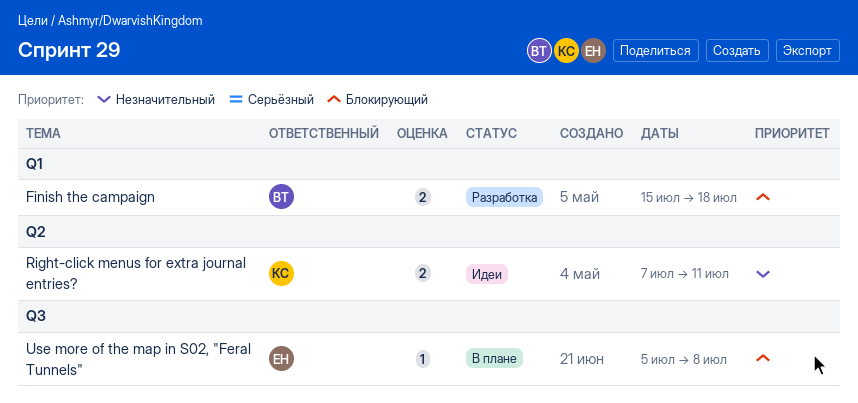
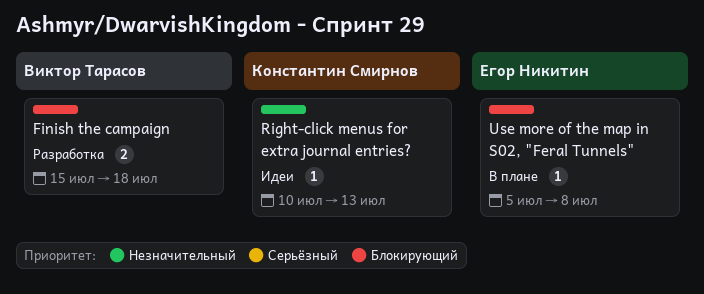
Right-click menus for extra journal entries?, estimate: 2 -> 1
Right-click menus for extra journal entries?, start: Jul 7 -> Jul 10
Right-click menus for extra journal entries?, due: Jul 11 -> Jul 13

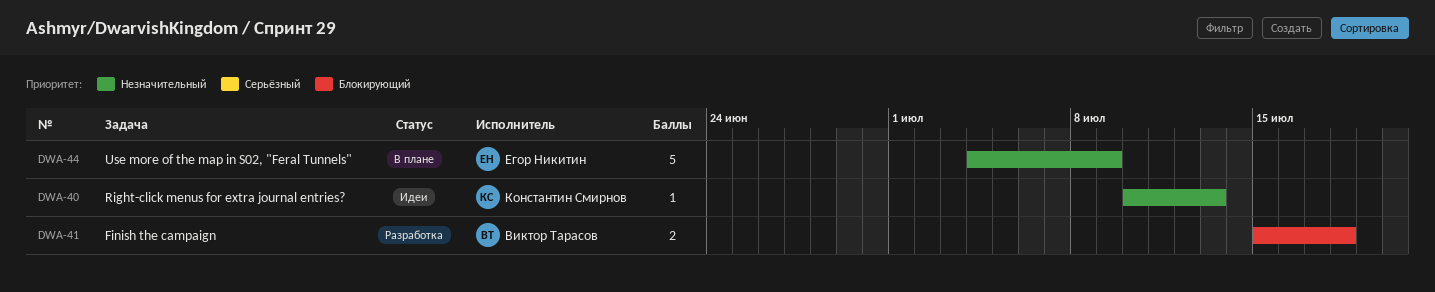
Use more of the map in S02, "Feral Tunnels", priority: Блокирующий -> Незначительный
Use more of the map in S02, "Feral Tunnels", estimate: 1 -> 5
Use more of the map in S02, "Feral Tunnels", start: Jul 5 -> Jul 4
Use more of the map in S02, "Feral Tunnels", due: Jul 8 -> Jul 9

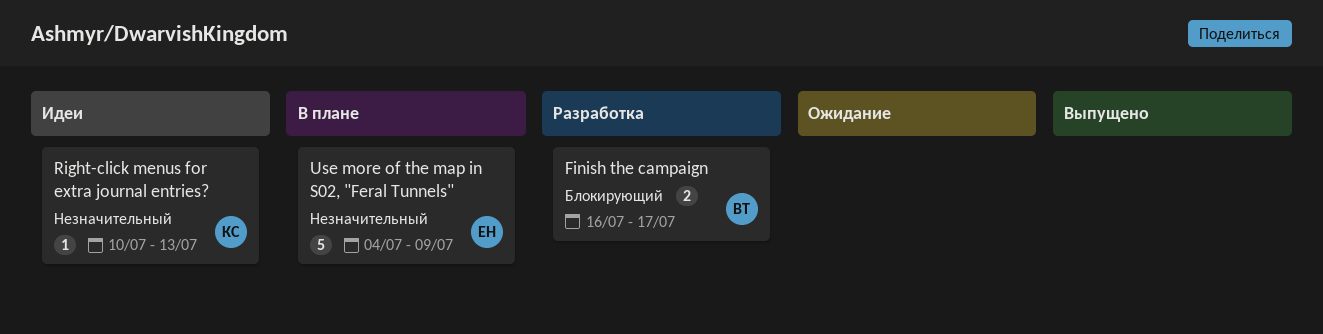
Finish the campaign, start: Jul 15 -> Jul 16
Finish the campaign, due: Jul 18 -> Jul 17

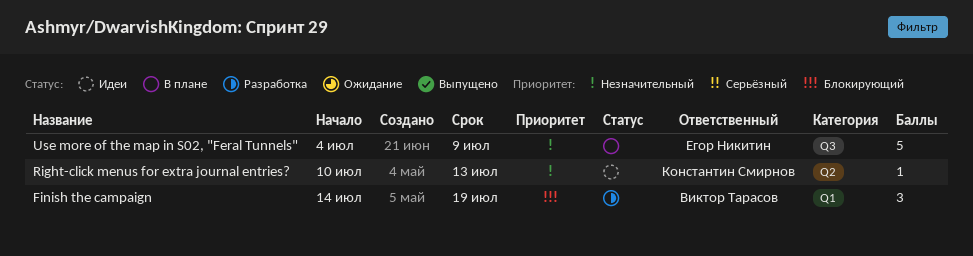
Finish the campaign, estimate: 2 -> 3
Finish the campaign, start: Jul 16 -> Jul 14
Finish the campaign, due: Jul 17 -> Jul 19

